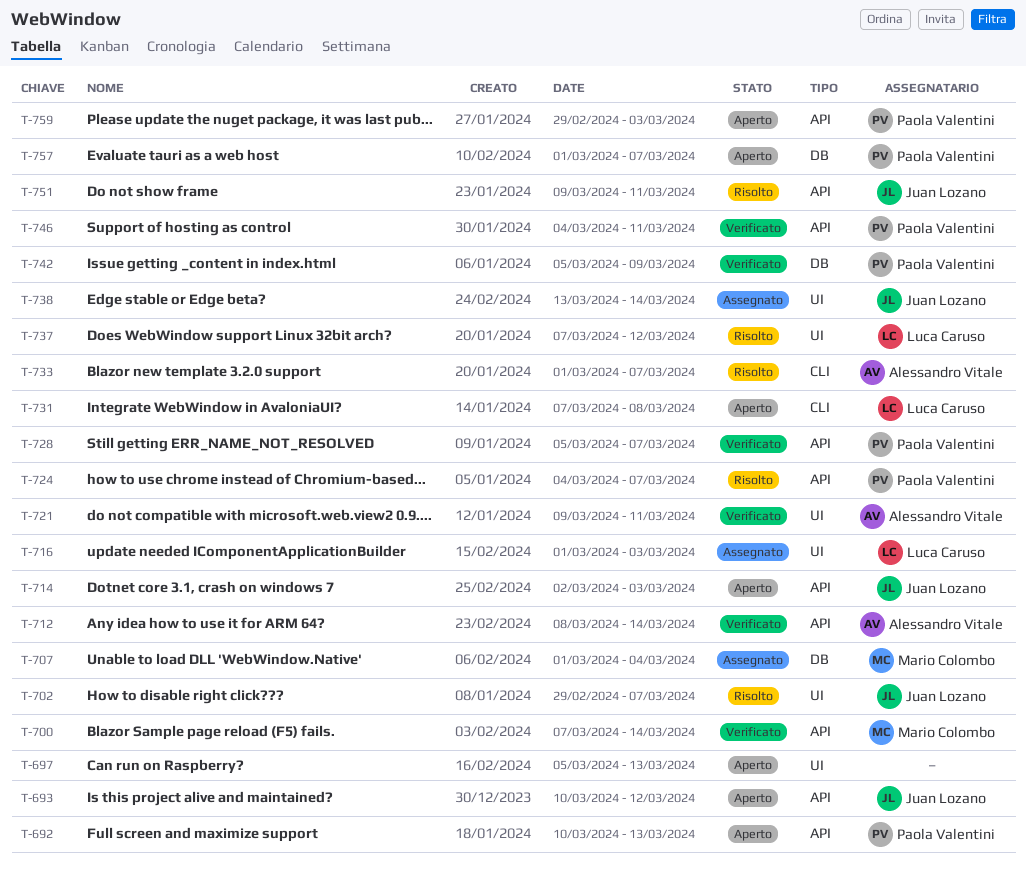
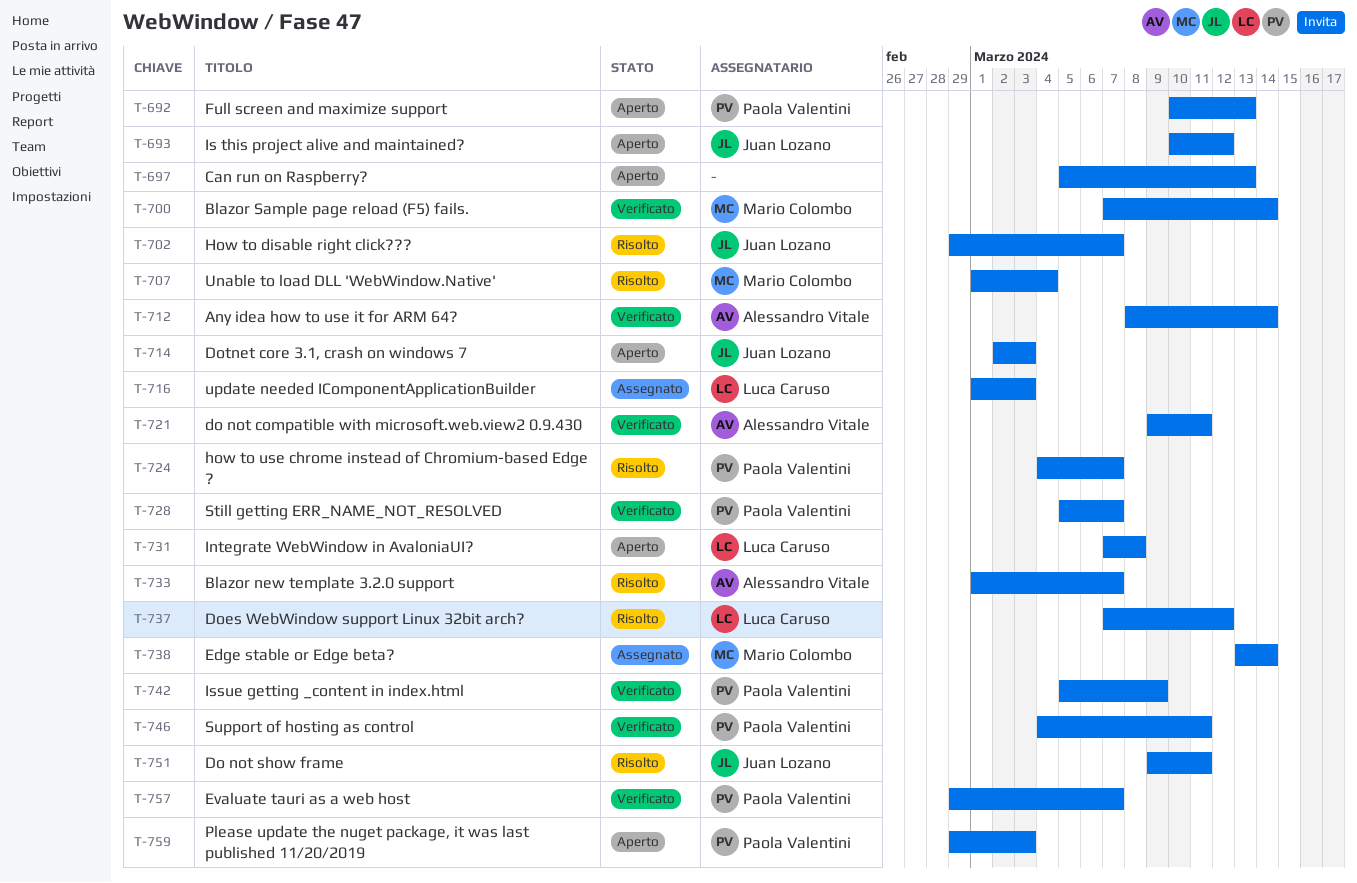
T-707, status: Assegnato -> Risolto
T-738, owner: Juan Lozano -> Mario Colombo
T-757, status: Aperto -> Verificato
T-757, start: Mar 1 -> Feb 29

